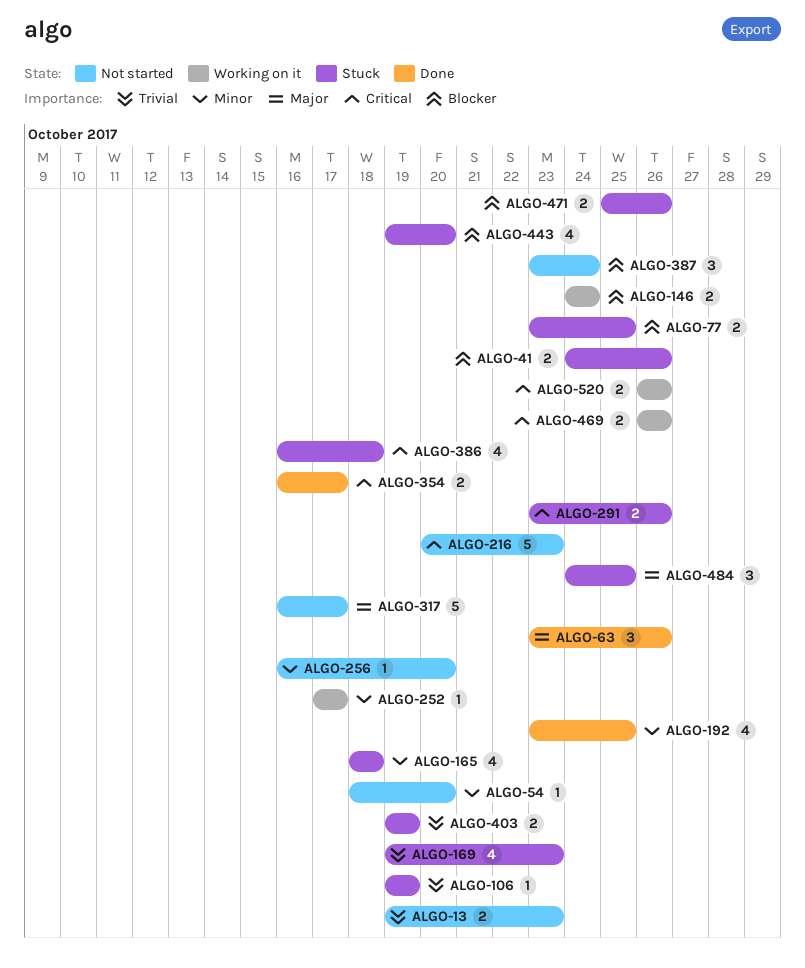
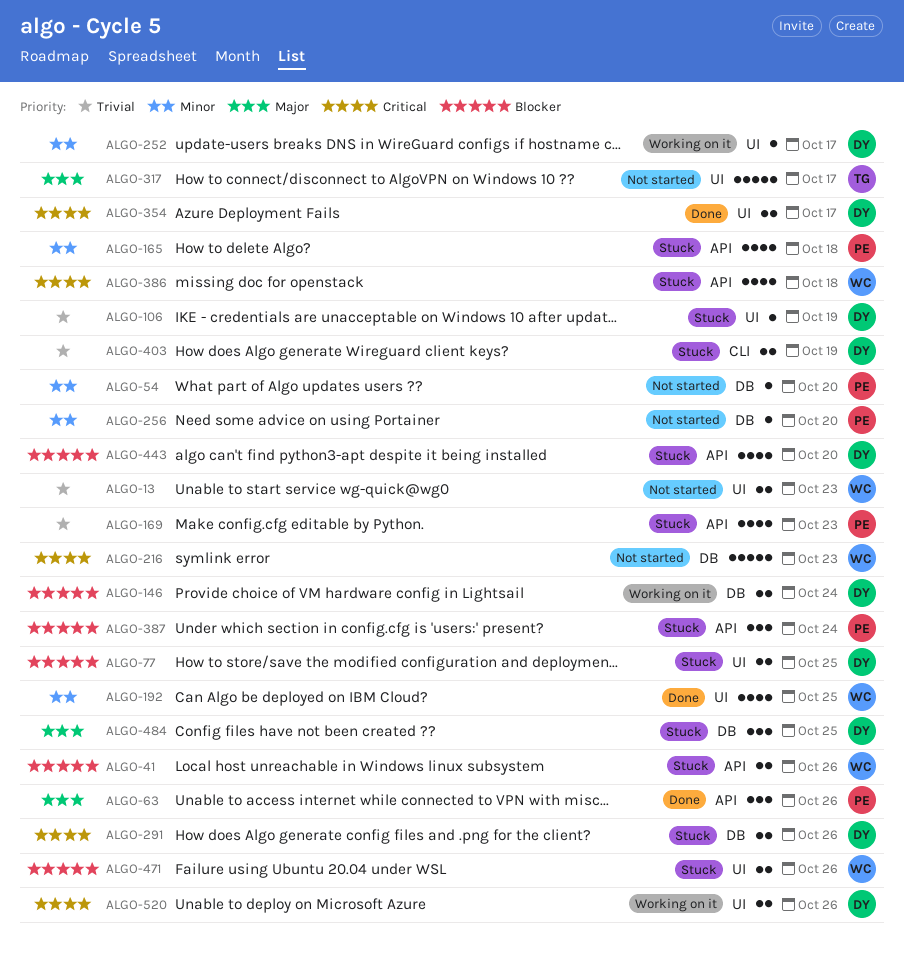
ALGO-387, status: Not started -> Stuck
ALGO-469: present -> none

